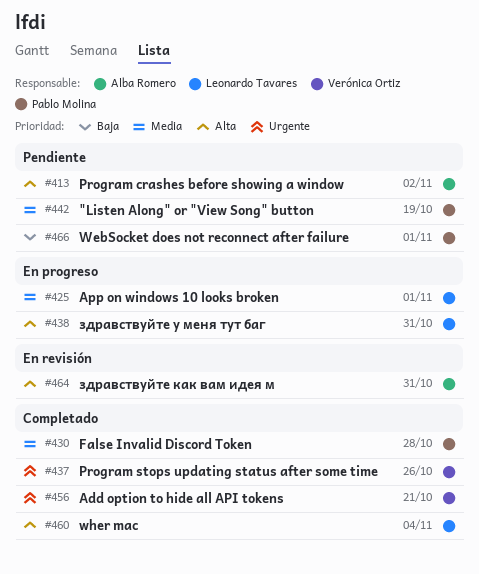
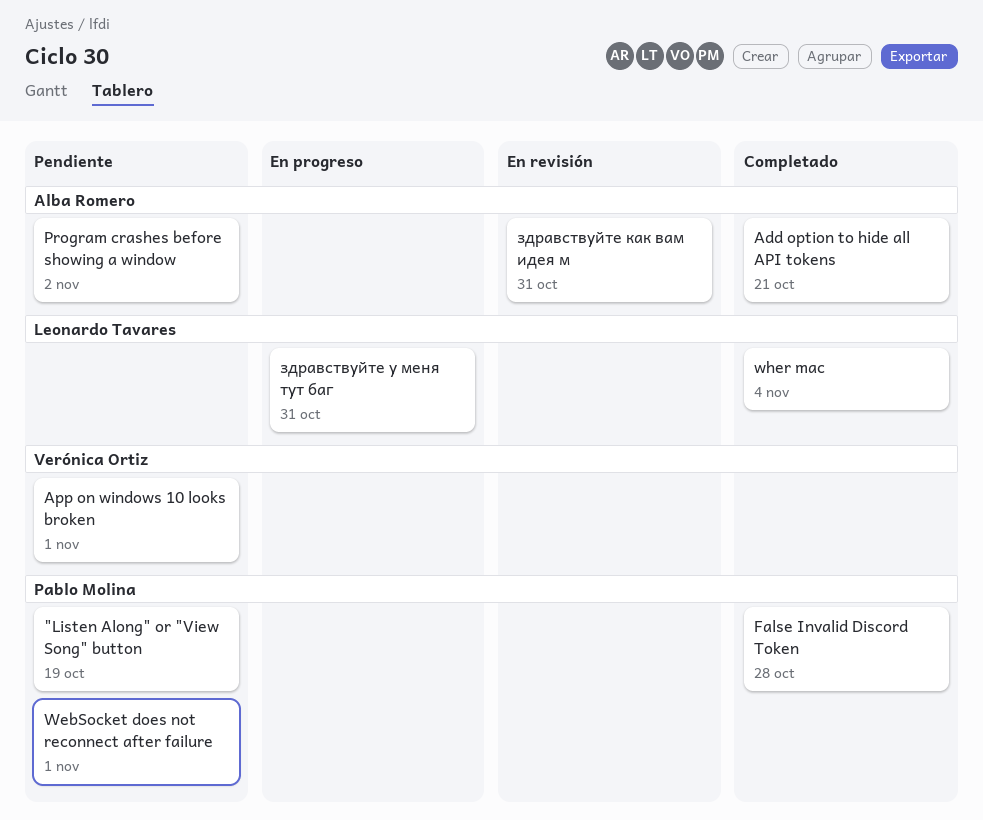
Add option to hide all API tokens, owner: Verónica Ortiz -> Alba Romero
App on windows 10 looks broken, status: En progreso -> Pendiente
App on windows 10 looks broken, owner: Leonardo Tavares -> Verónica Ortiz
Program stops updating status after some time: present -> none

